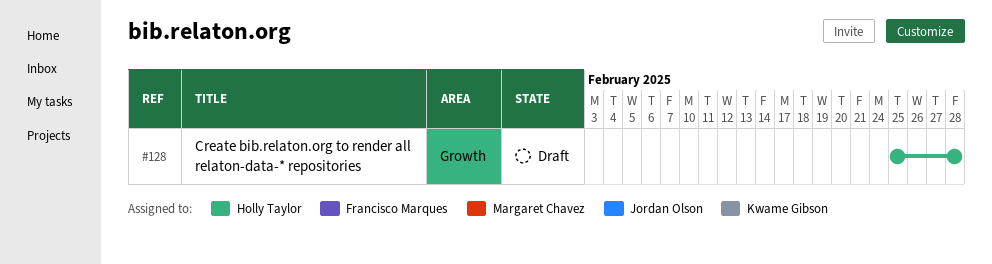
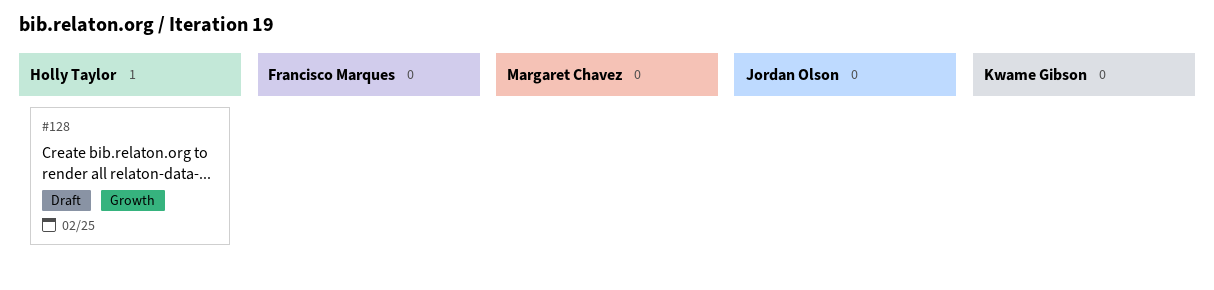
#128, due: Feb 28 -> Feb 25

